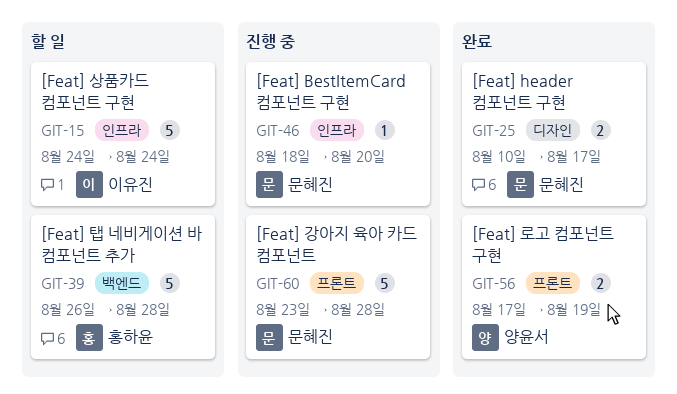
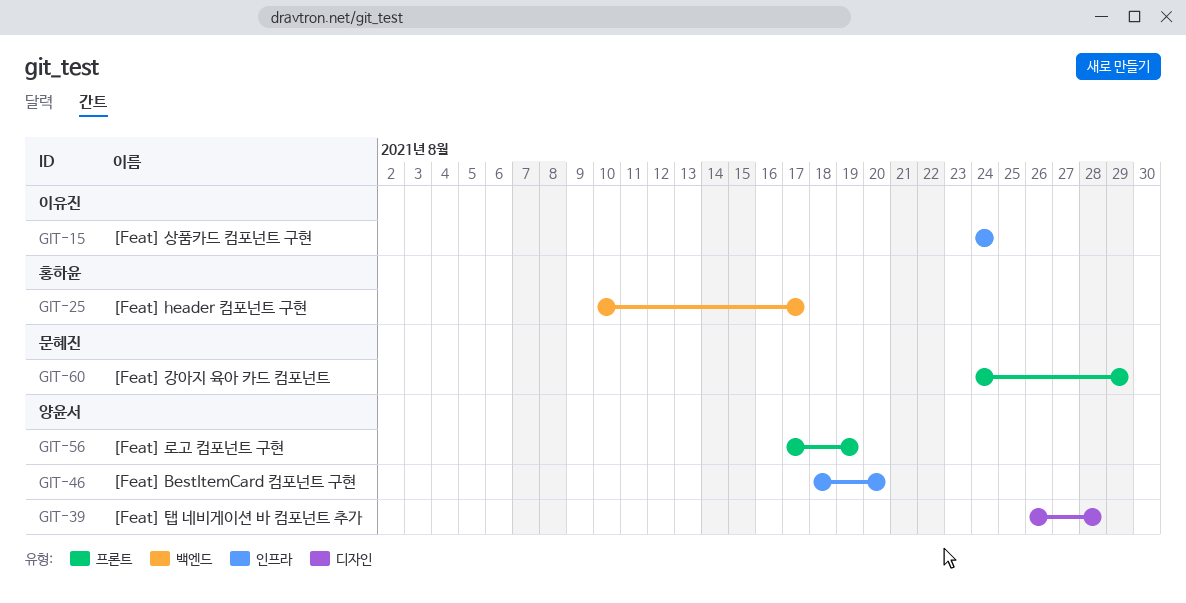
GIT-25, owner: 문혜진 -> 홍하윤
GIT-25, label: 디자인 -> 백엔드
GIT-39, owner: 홍하윤 -> 양윤서
GIT-39, label: 백엔드 -> 디자인
GIT-46, owner: 문혜진 -> 양윤서
GIT-60, start: Aug 23 -> Aug 24
GIT-60, due: Aug 28 -> Aug 29

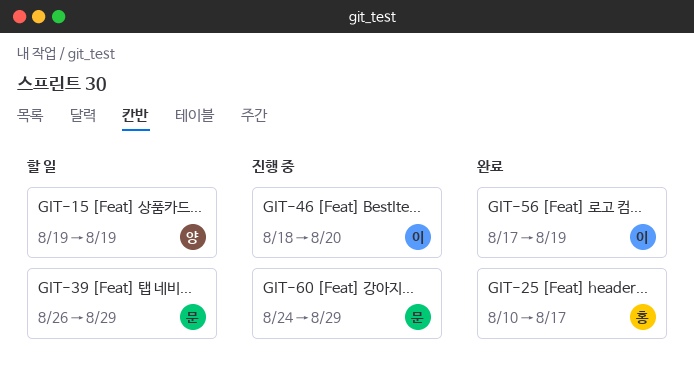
GIT-15, owner: 이유진 -> 양윤서
GIT-15, start: Aug 24 -> Aug 19
GIT-15, due: Aug 24 -> Aug 19
GIT-39, owner: 양윤서 -> 문혜진
GIT-39, due: Aug 28 -> Aug 29
GIT-46, owner: 양윤서 -> 이유진
GIT-56, owner: 양윤서 -> 이유진

